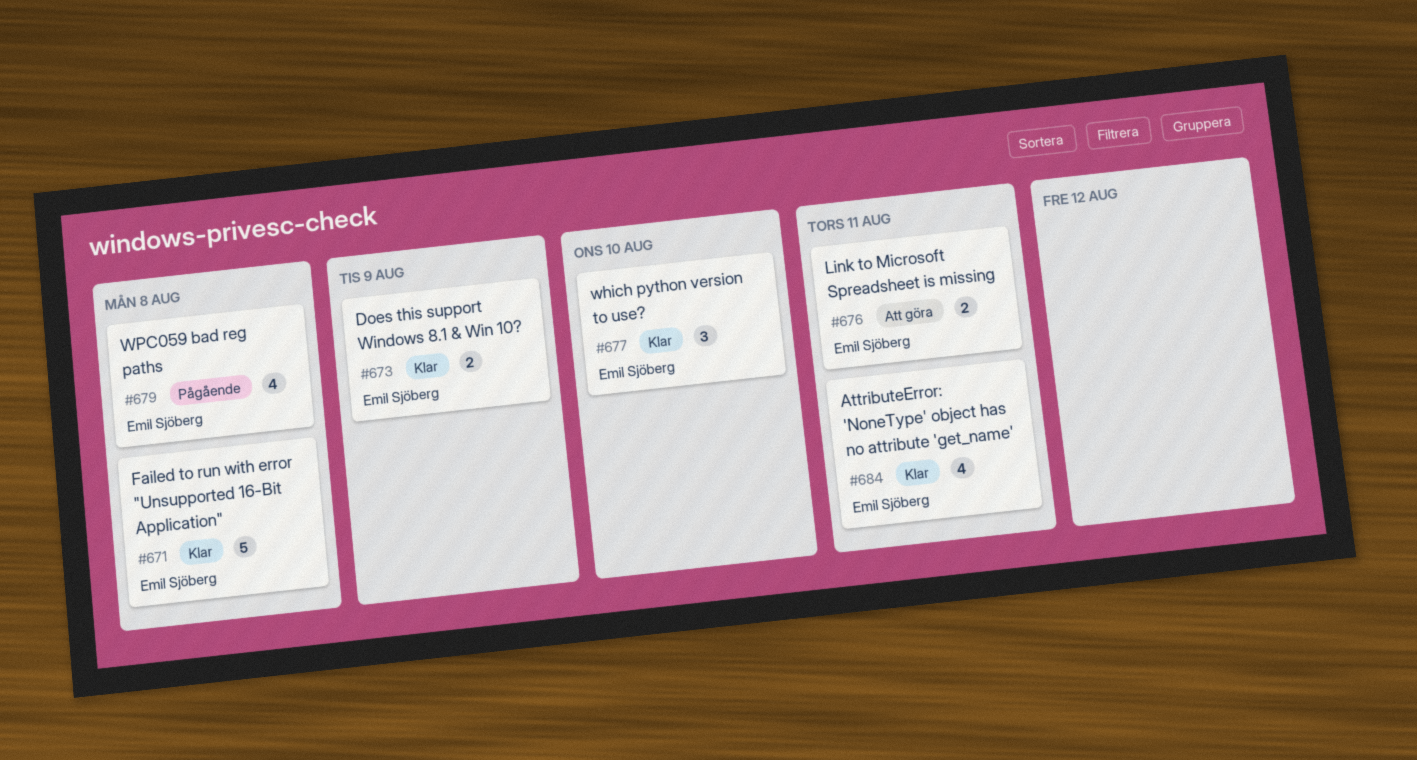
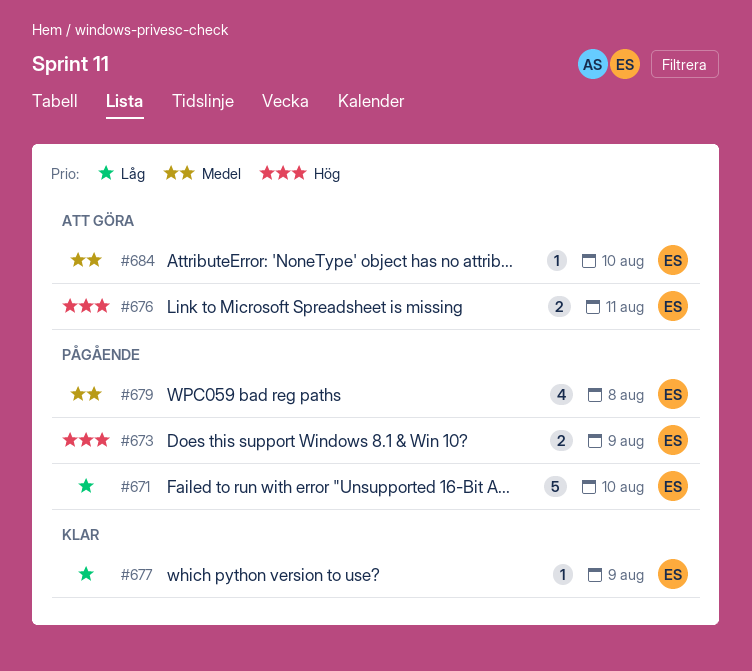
#671, status: Klar -> Pågående
#671, due: Aug 8 -> Aug 10
#673, status: Klar -> Pågående
#677, estimate: 3 -> 1
#677, due: Aug 10 -> Aug 9
#684, status: Klar -> Att göra
#684, estimate: 4 -> 1
#684, due: Aug 11 -> Aug 10

